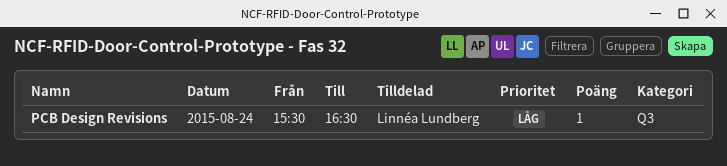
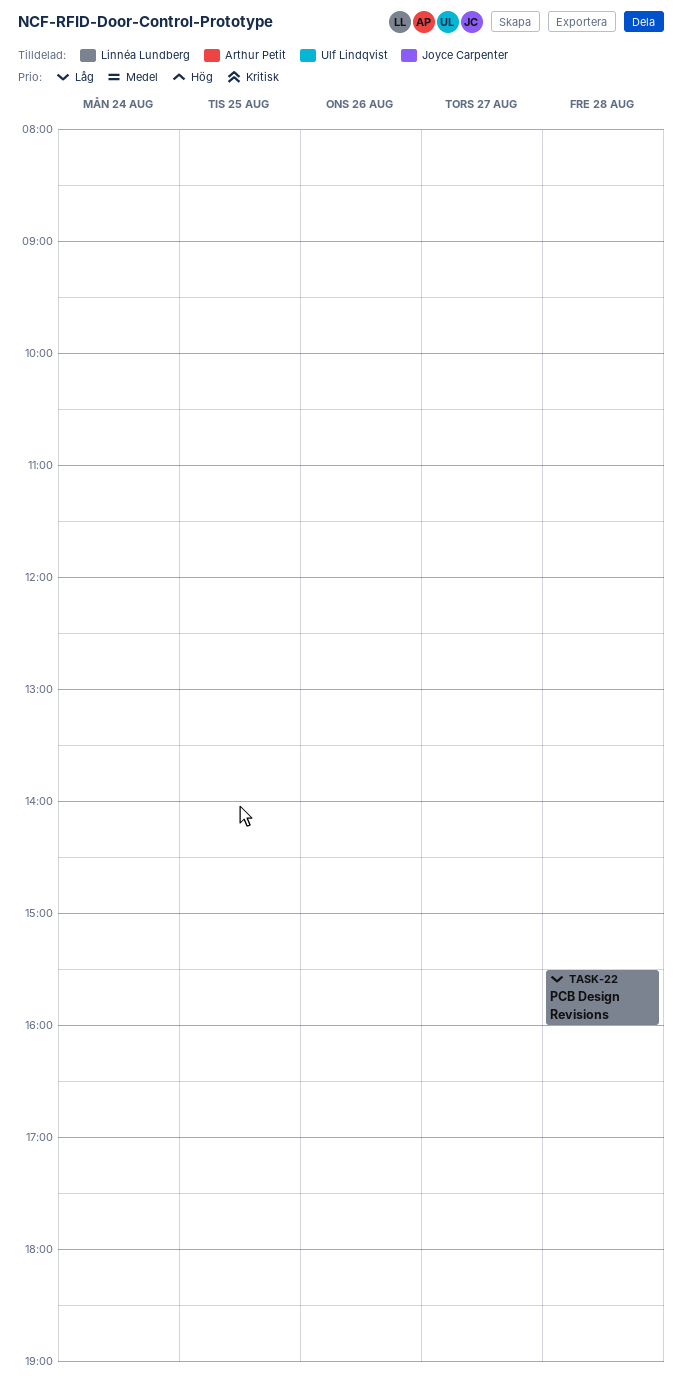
PCB Design Revisions, day: Aug 24 -> Aug 28
PCB Design Revisions, ends: 16:30 -> 16:00

